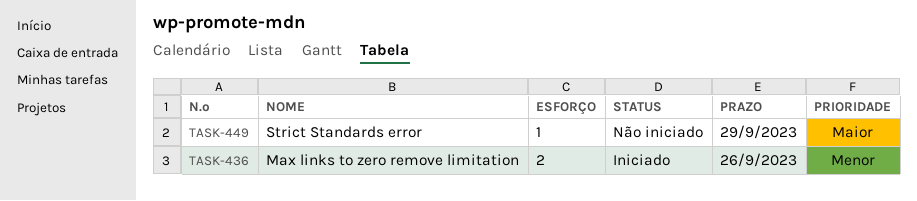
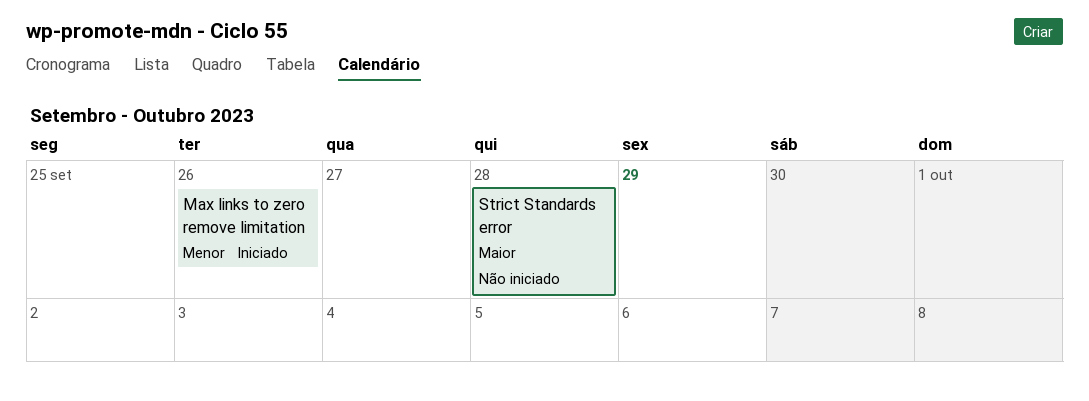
Strict Standards error, due: Sep 29 -> Sep 28

